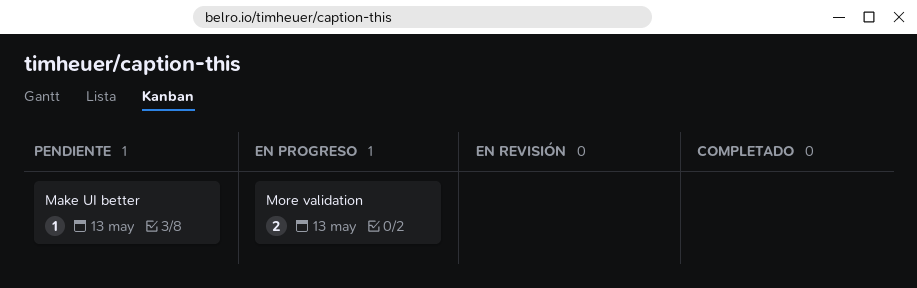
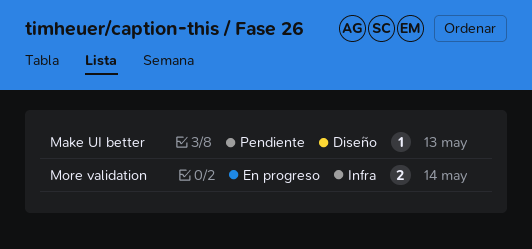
More validation, due: May 13 -> May 14

